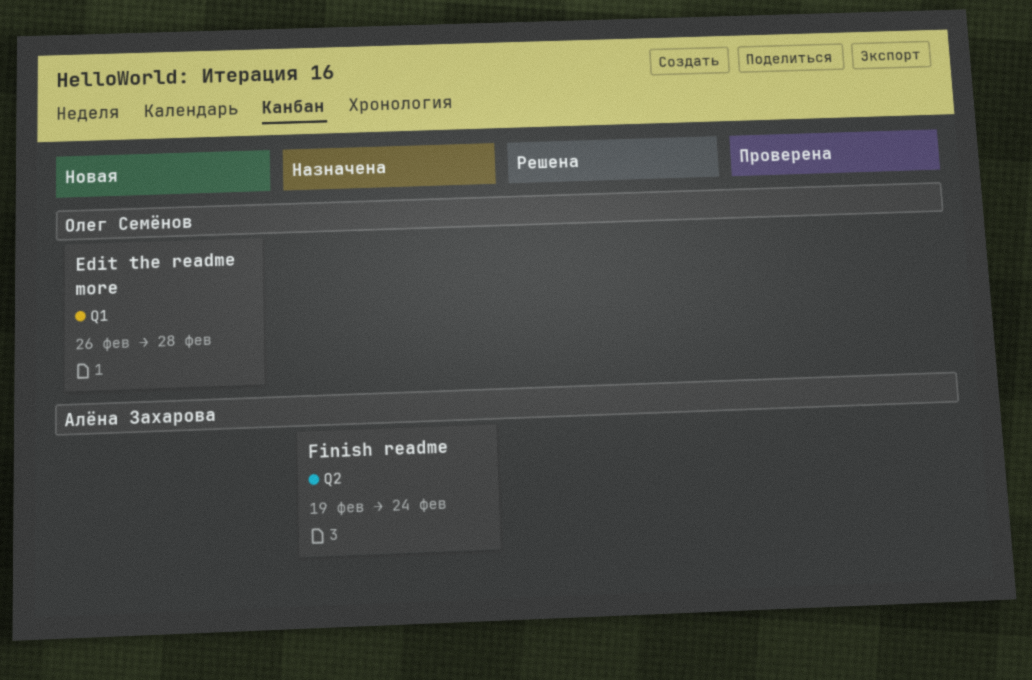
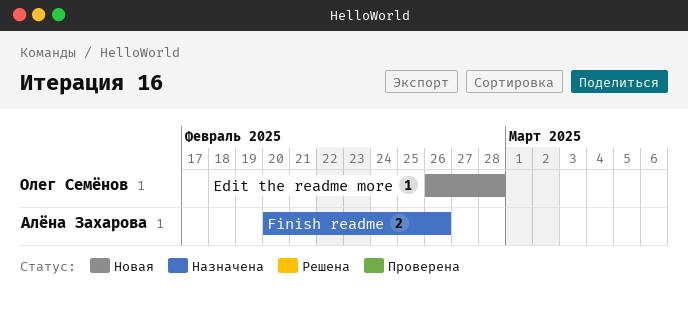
Finish readme, start: Feb 19 -> Feb 20
Finish readme, due: Feb 24 -> Feb 26

